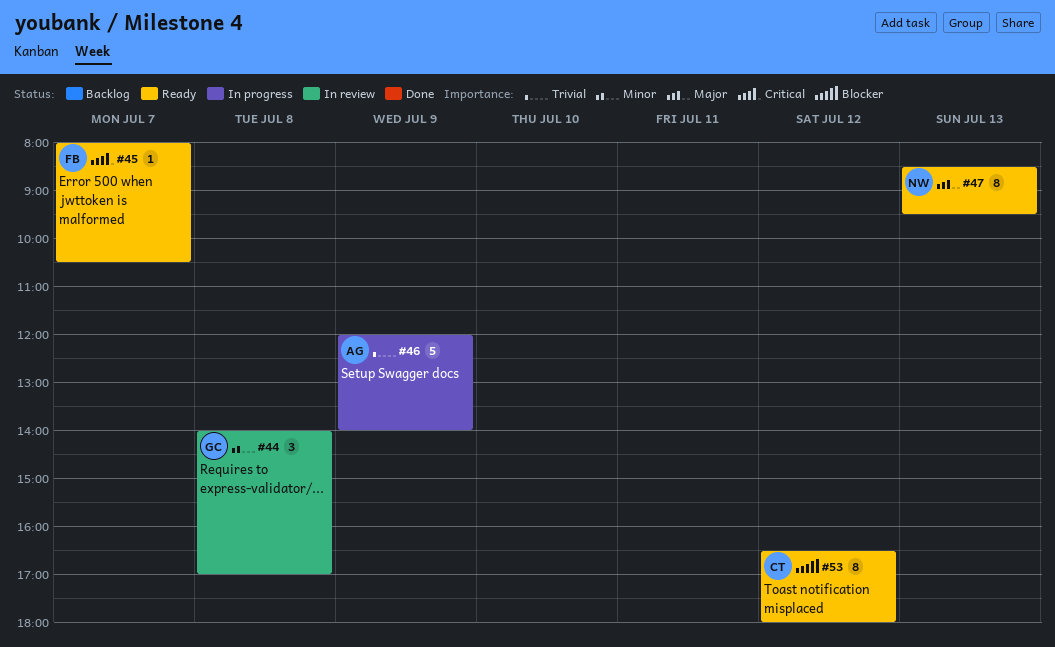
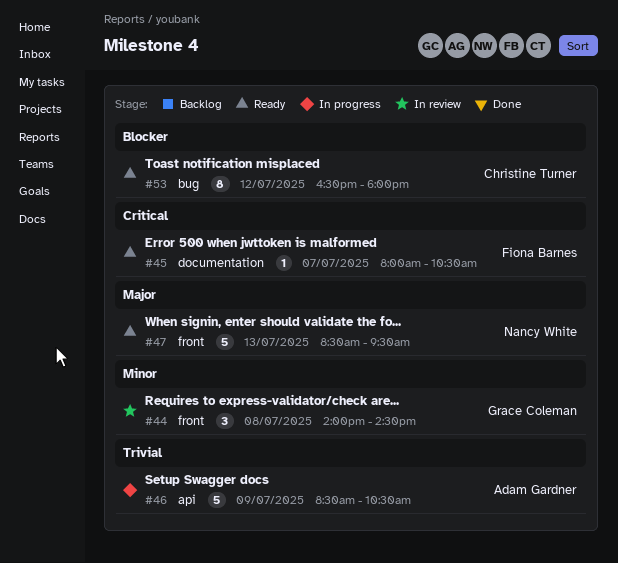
#44, ends: 17:00 -> 14:30
#46, begins: 12:00 -> 08:30
#46, ends: 14:00 -> 10:30
#47, estimate: 8 -> 5

